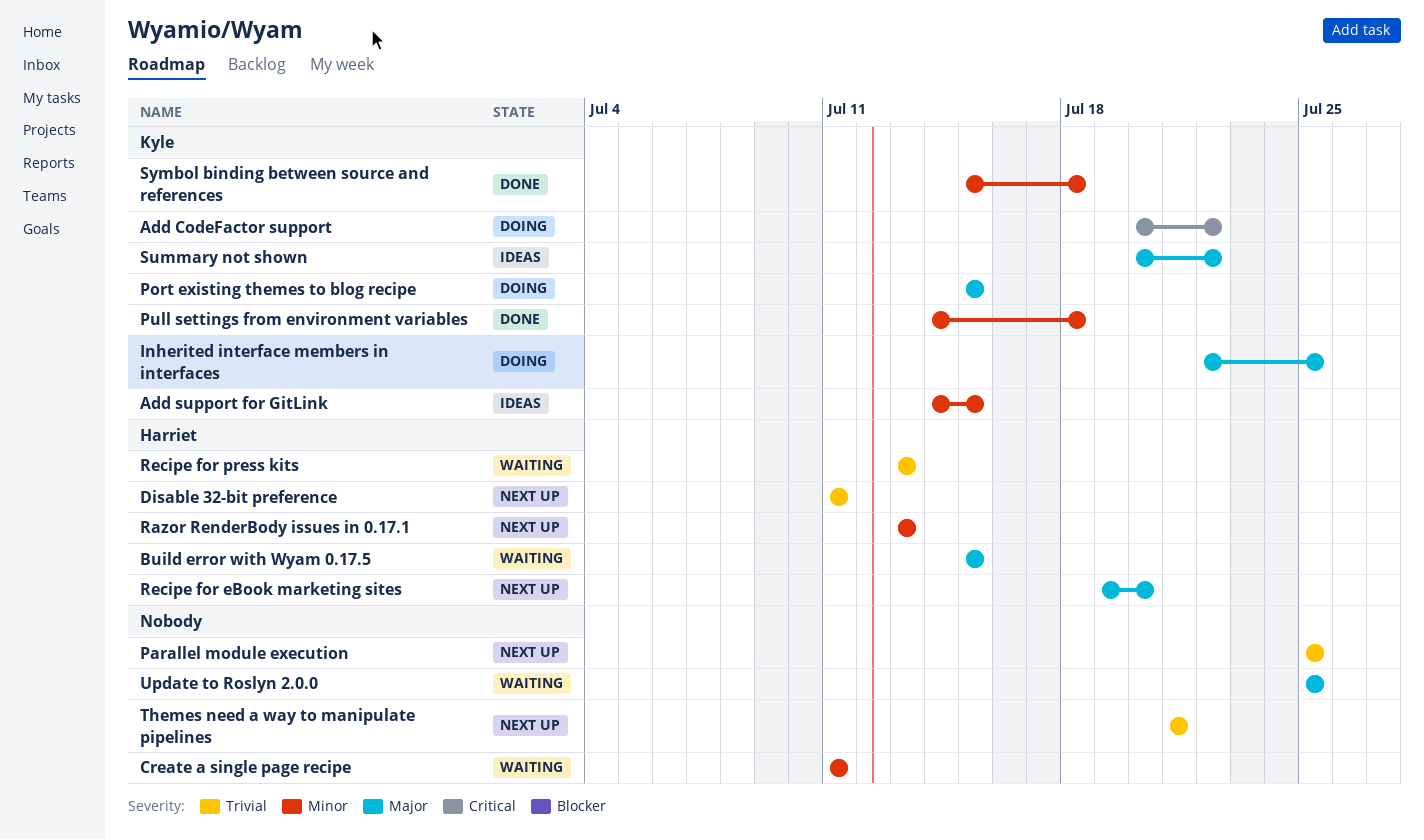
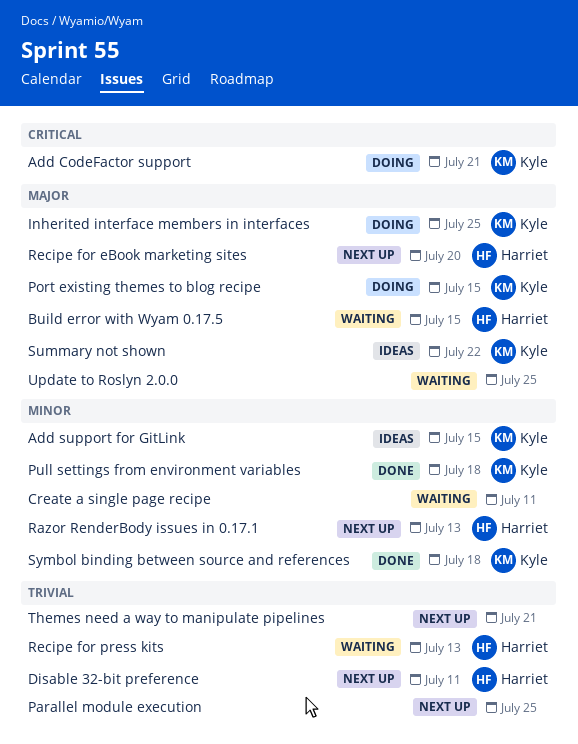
Add CodeFactor support, due: Jul 22 -> Jul 21

